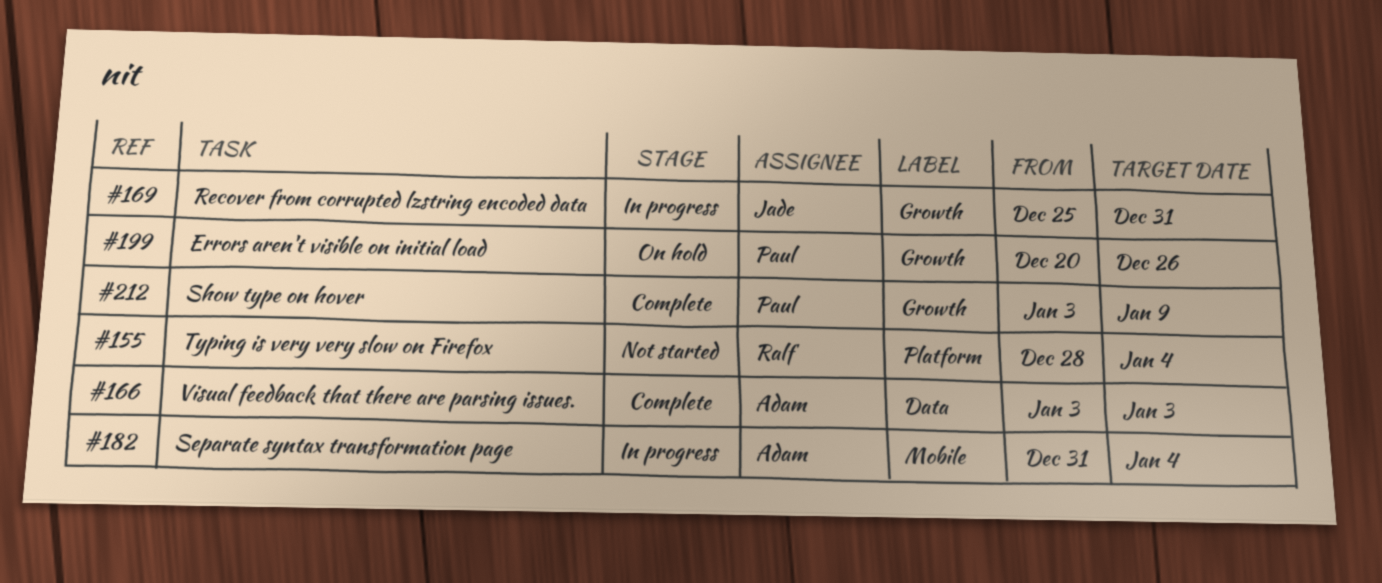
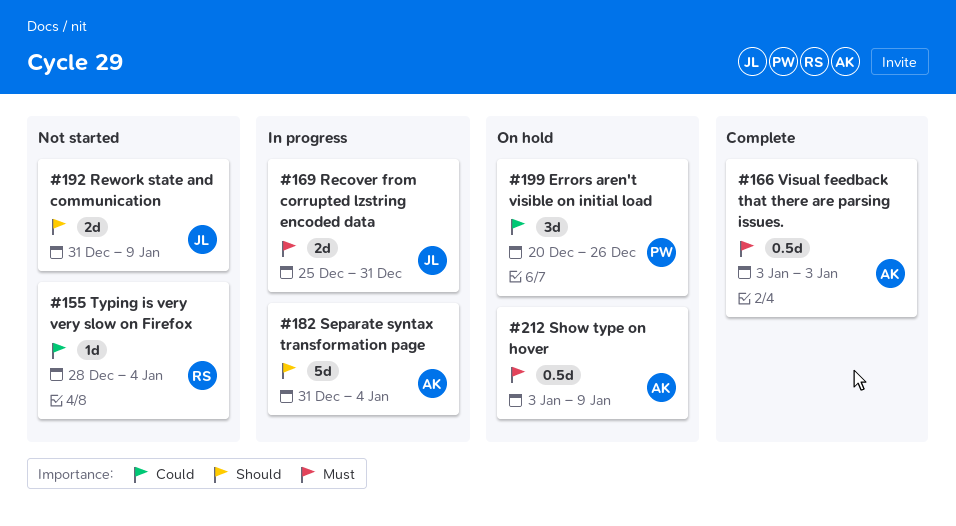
#192: none -> present
#212, status: Complete -> On hold
#212, owner: Paul -> Adam

